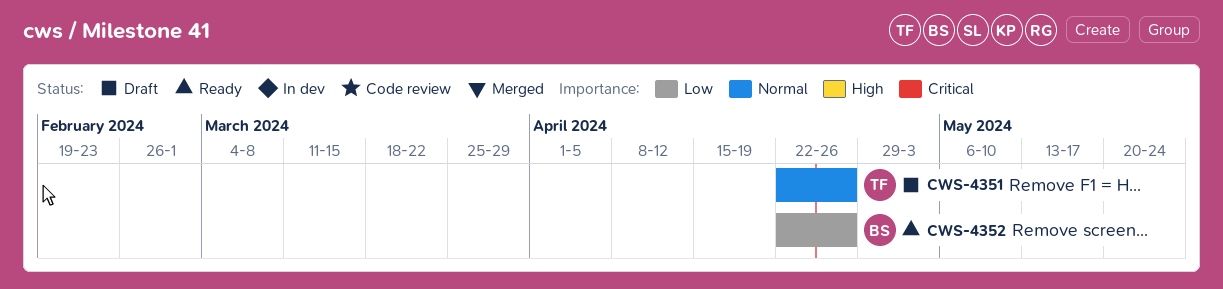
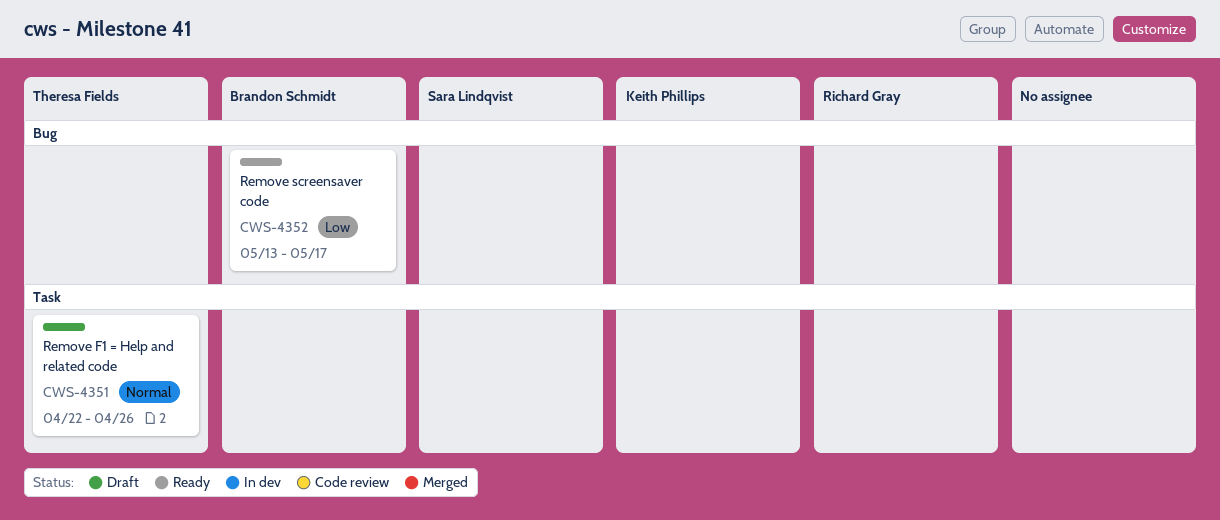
CWS-4352, start: Apr 22 -> May 13
CWS-4352, due: Apr 26 -> May 17

